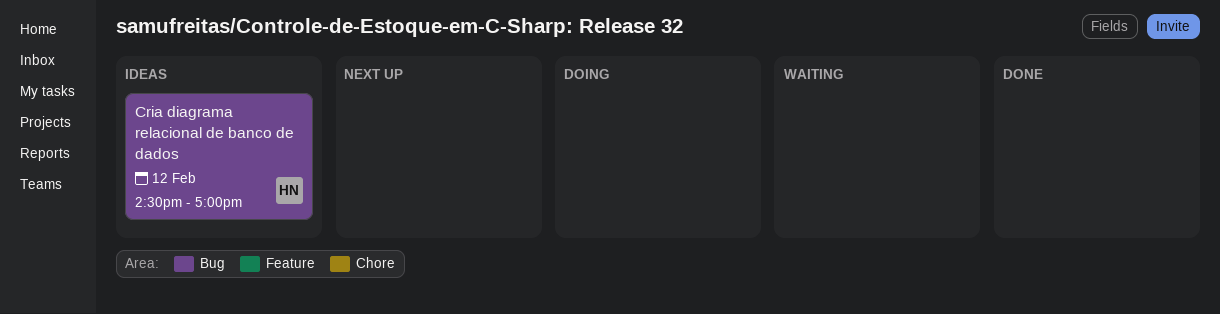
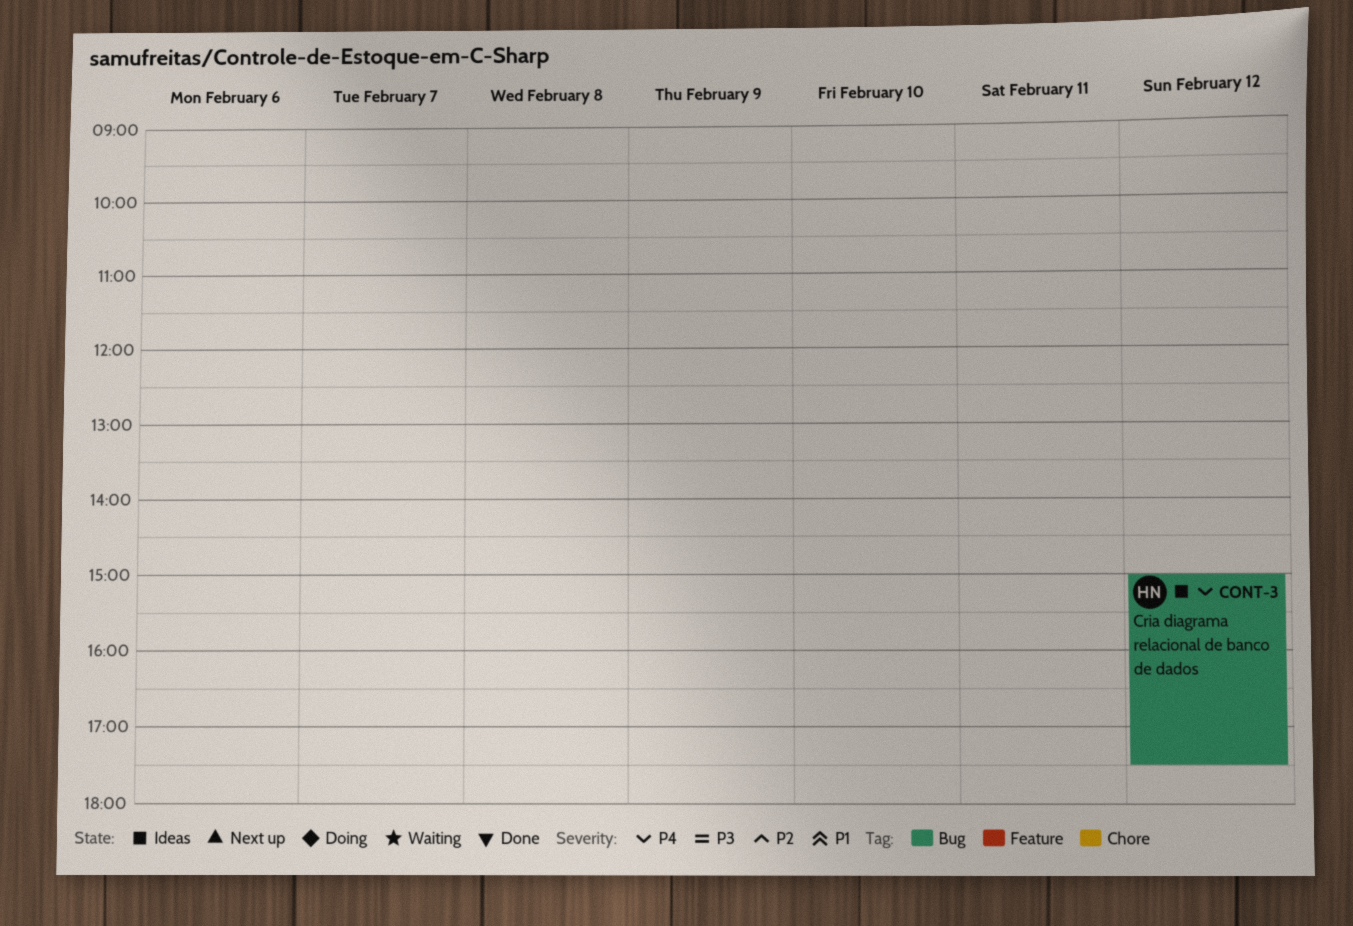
Cria diagrama relacional de banco de dados, begins: 14:30 -> 15:00
Cria diagrama relacional de banco de dados, ends: 17:00 -> 17:30

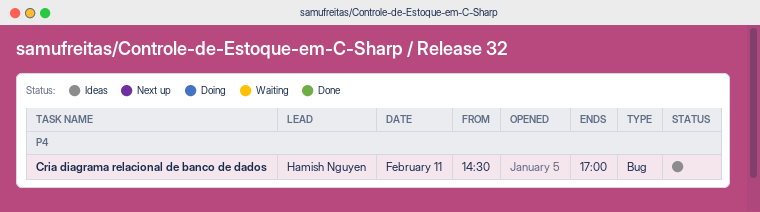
Cria diagrama relacional de banco de dados, day: Feb 12 -> Feb 11
Cria diagrama relacional de banco de dados, begins: 15:00 -> 14:30
Cria diagrama relacional de banco de dados, ends: 17:30 -> 17:00

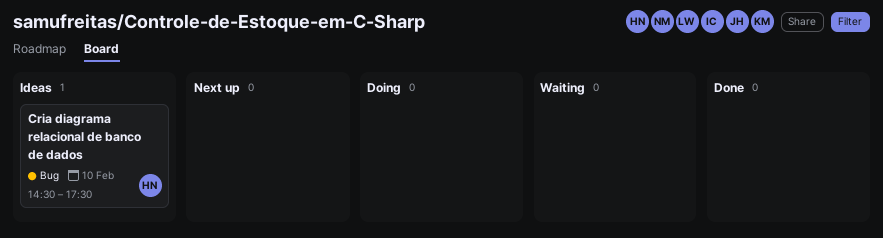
Cria diagrama relacional de banco de dados, day: Feb 11 -> Feb 10
Cria diagrama relacional de banco de dados, ends: 17:00 -> 17:30

